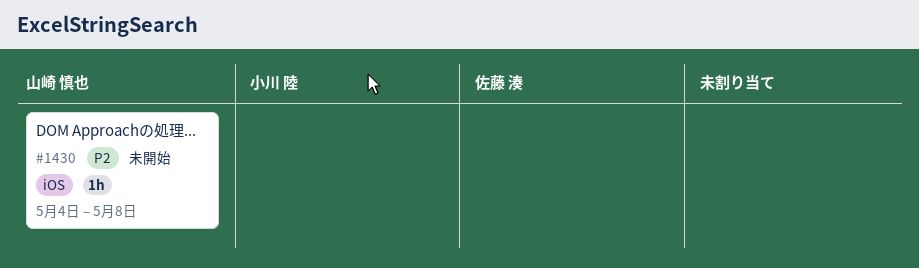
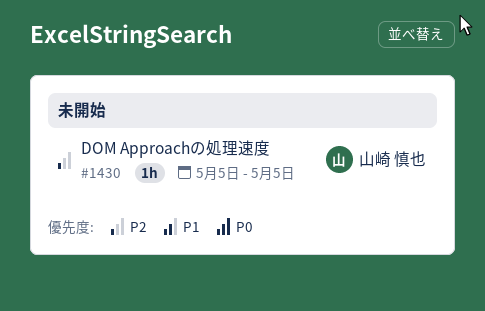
#1430, start: May 4 -> May 5
#1430, due: May 8 -> May 5

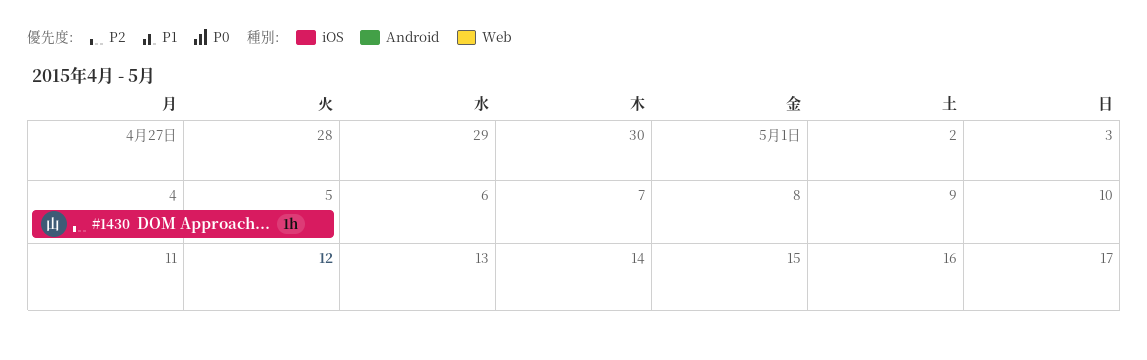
#1430, start: May 5 -> May 4

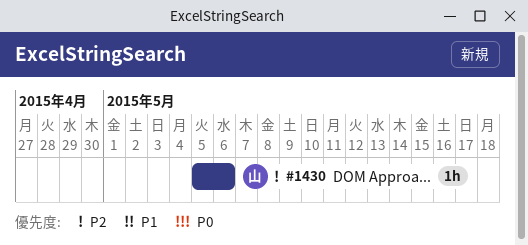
#1430, start: May 4 -> May 5
#1430, due: May 5 -> May 6

